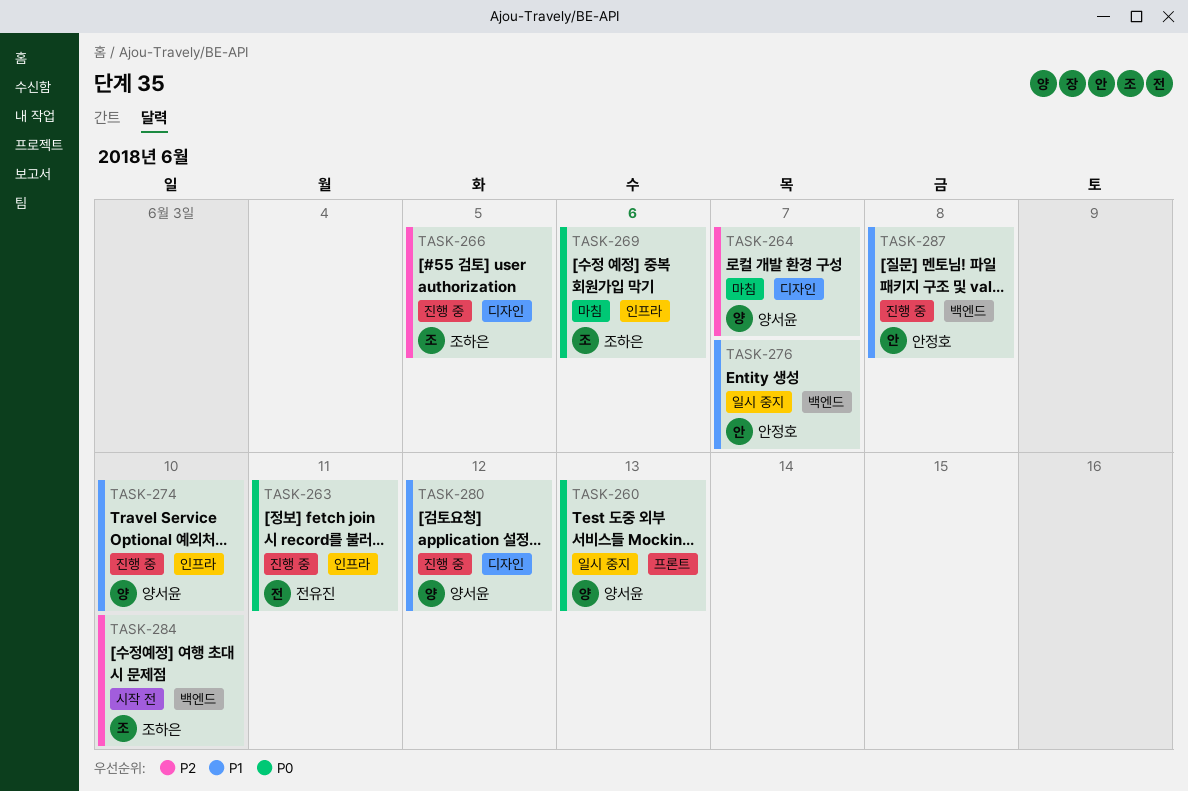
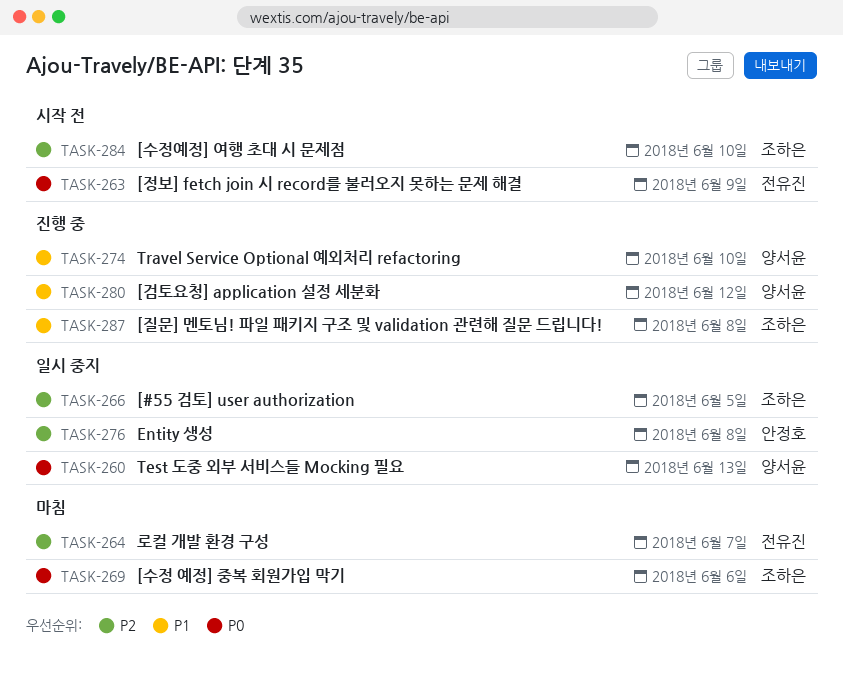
TASK-263, status: 진행 중 -> 시작 전
TASK-263, due: Jun 11 -> Jun 9
TASK-264, owner: 양서윤 -> 전유진
TASK-266, status: 진행 중 -> 일시 중지
TASK-276, priority: P1 -> P2
TASK-276, due: Jun 7 -> Jun 8
TASK-287, owner: 안정호 -> 조하은

